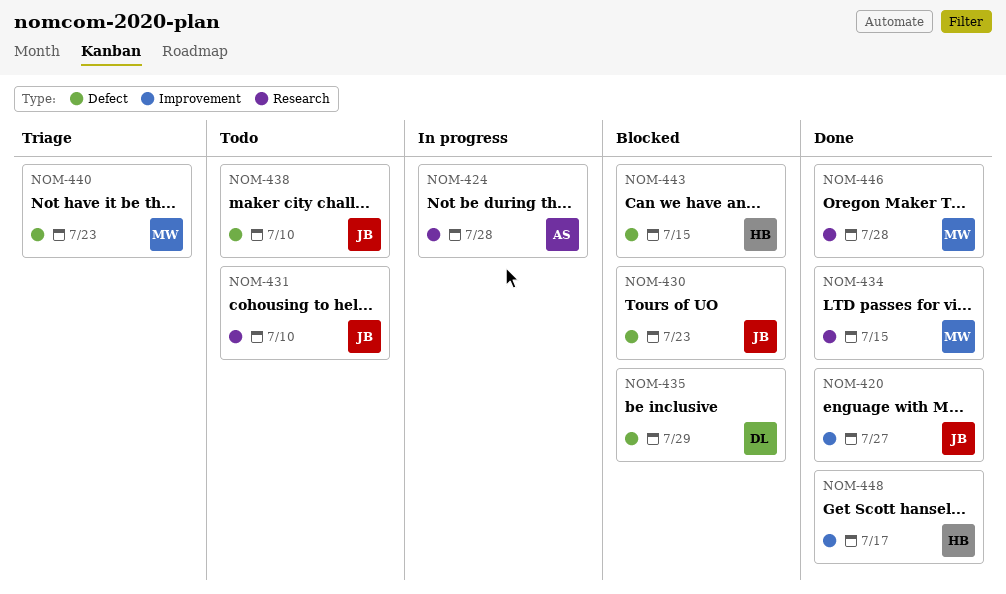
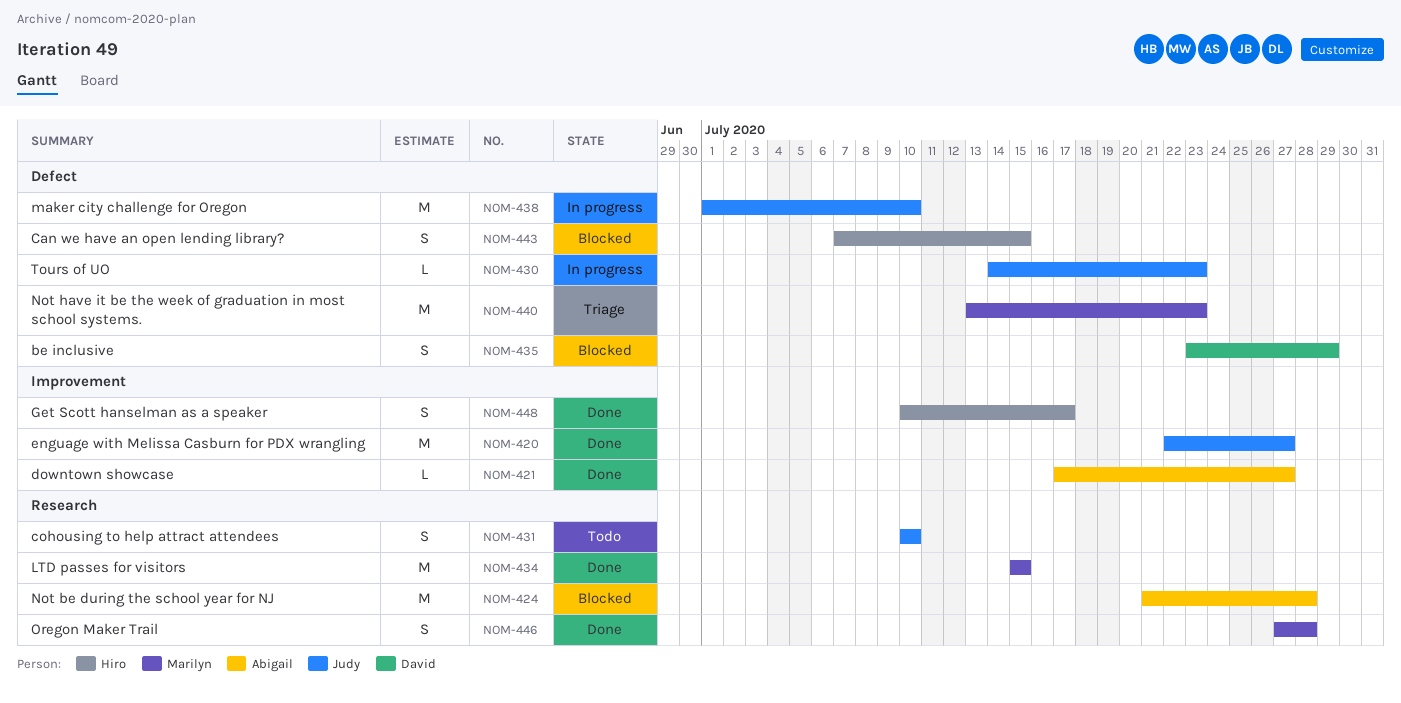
NOM-421: none -> present
NOM-424, status: In progress -> Blocked
NOM-430, status: Blocked -> In progress
NOM-438, status: Todo -> In progress

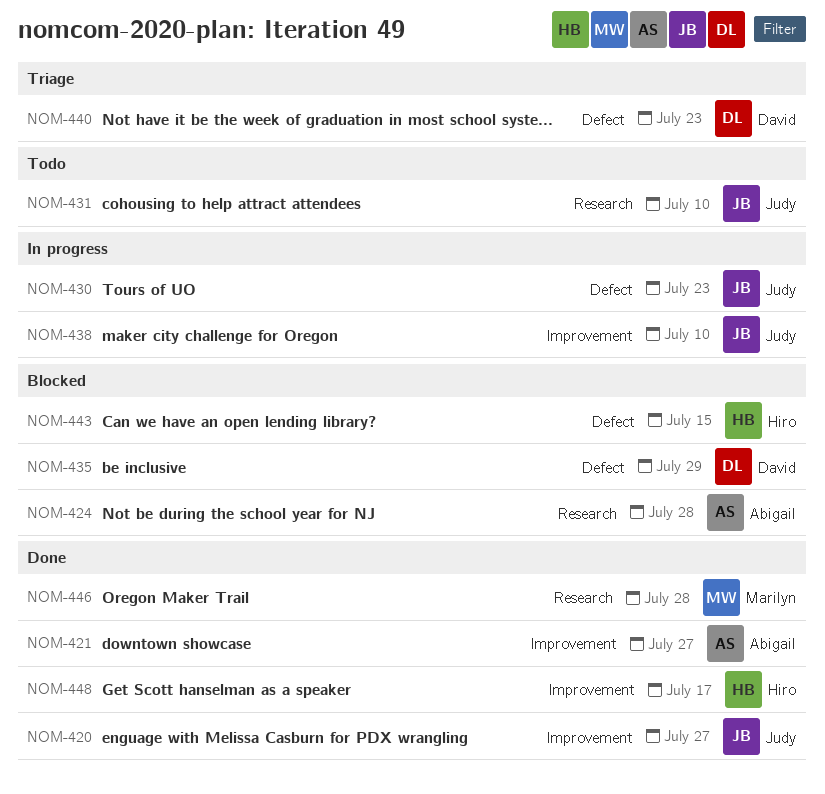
NOM-434: present -> none
NOM-438, label: Defect -> Improvement
NOM-440, owner: Marilyn -> David

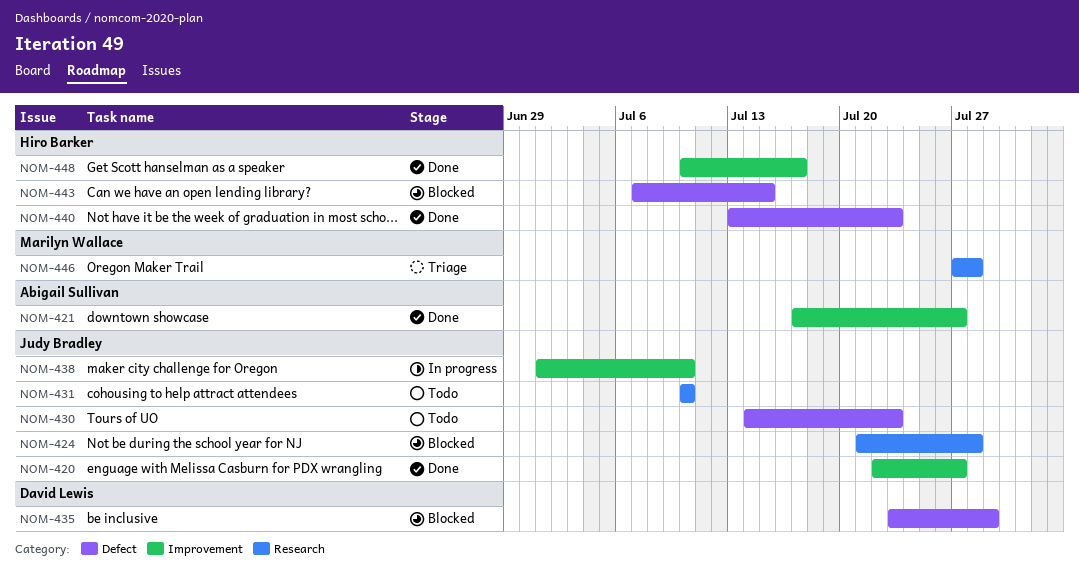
NOM-424, owner: Abigail Sullivan -> Judy Bradley
NOM-430, status: In progress -> Todo
NOM-440, status: Triage -> Done
NOM-440, owner: David Lewis -> Hiro Barker
NOM-446, status: Done -> Triage

